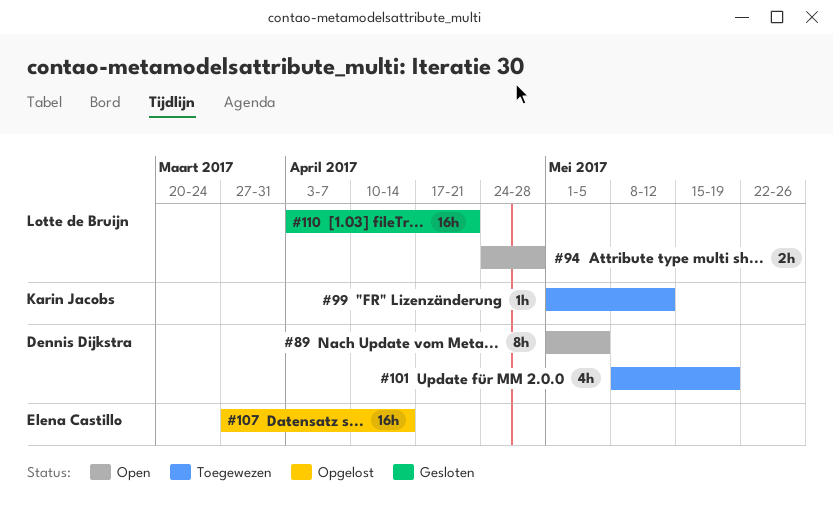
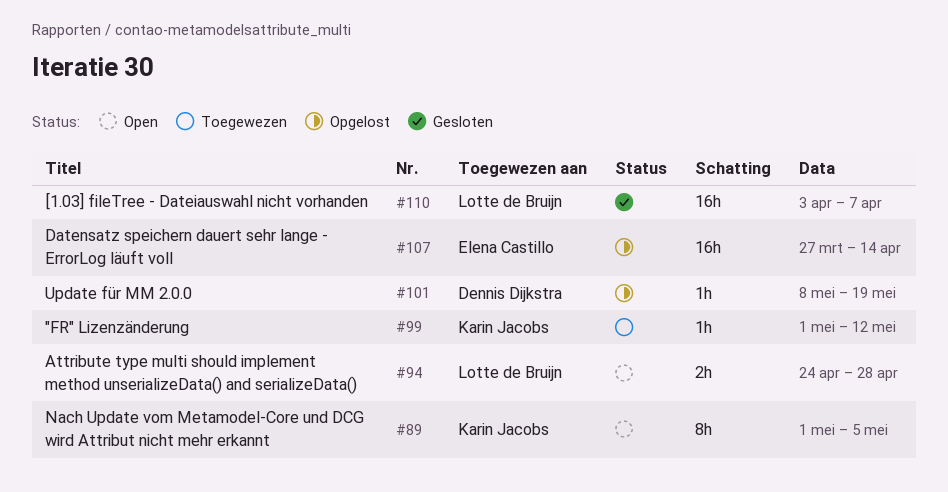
#89, owner: Dennis Dijkstra -> Karin Jacobs
#101, status: Toegewezen -> Opgelost
#101, estimate: 4h -> 1h
#110, due: Apr 21 -> Apr 7

